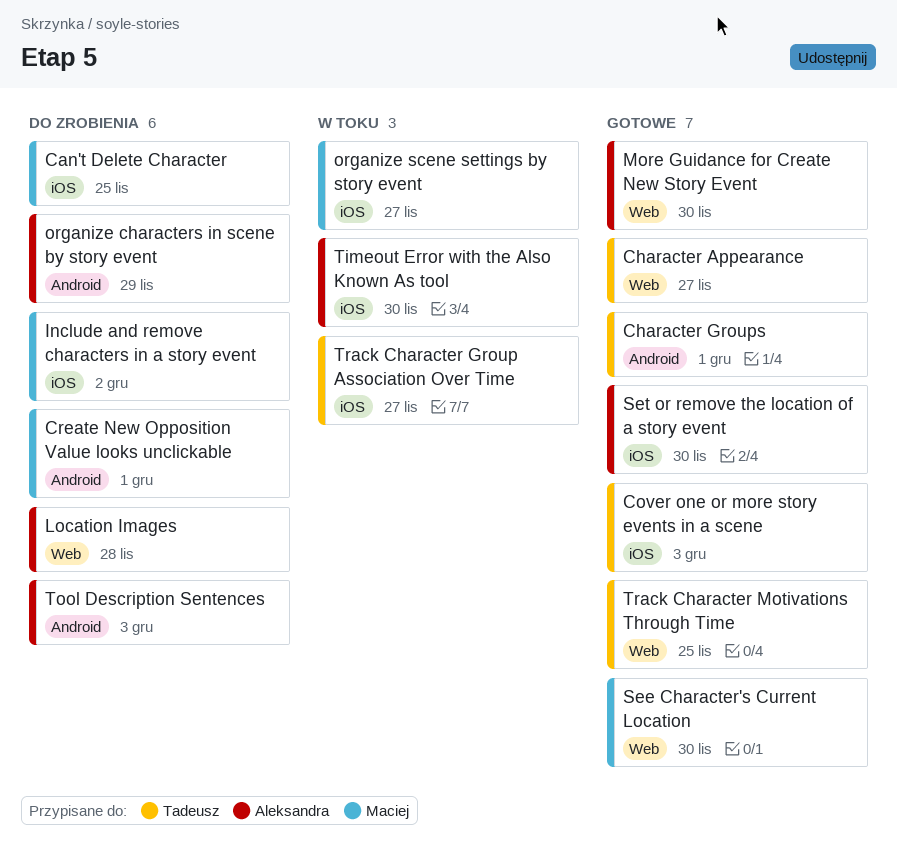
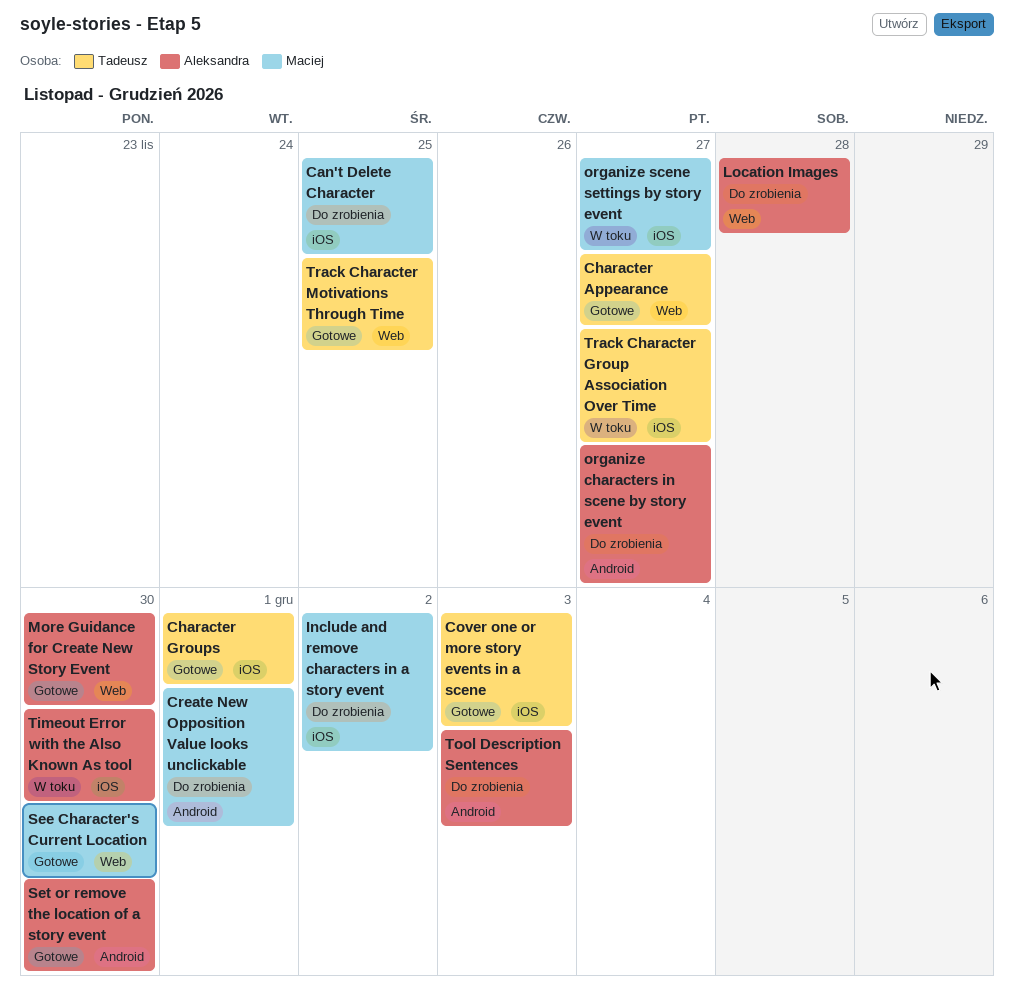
Character Groups, label: Android -> iOS
organize characters in scene by story event, due: Nov 29 -> Nov 27
Set or remove the location of a story event, label: iOS -> Android

